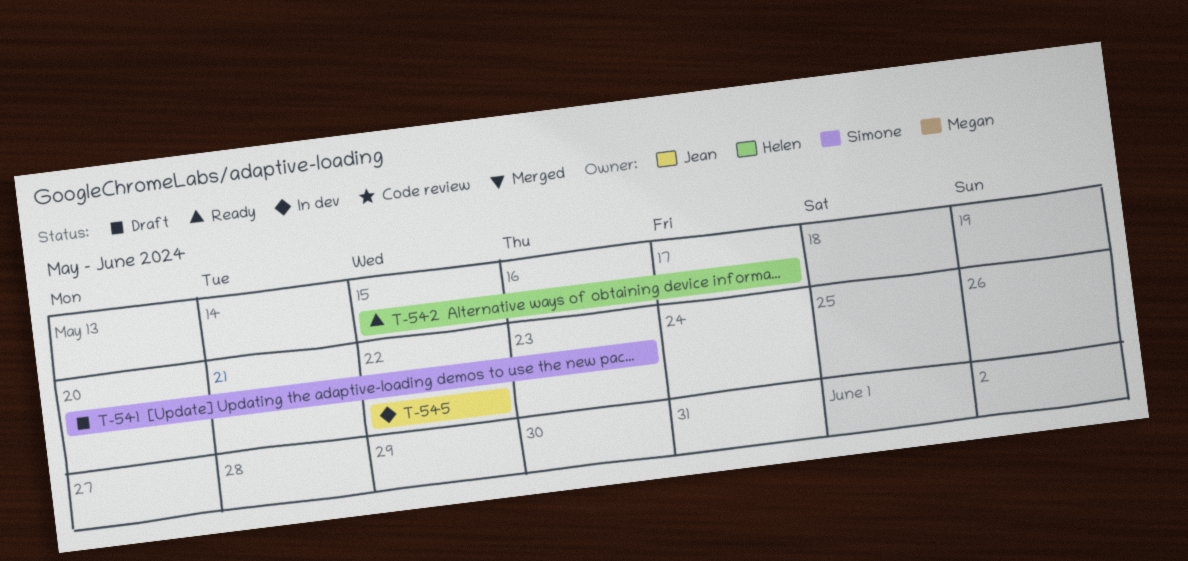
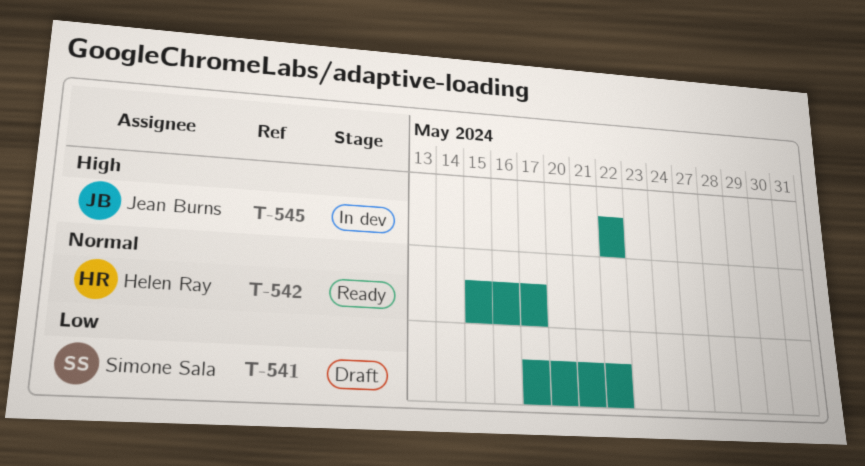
T-541, start: May 20 -> May 17
T-541, due: May 23 -> May 22

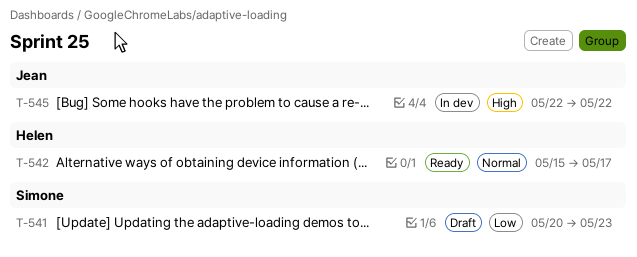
T-541, start: May 17 -> May 20
T-541, due: May 22 -> May 23

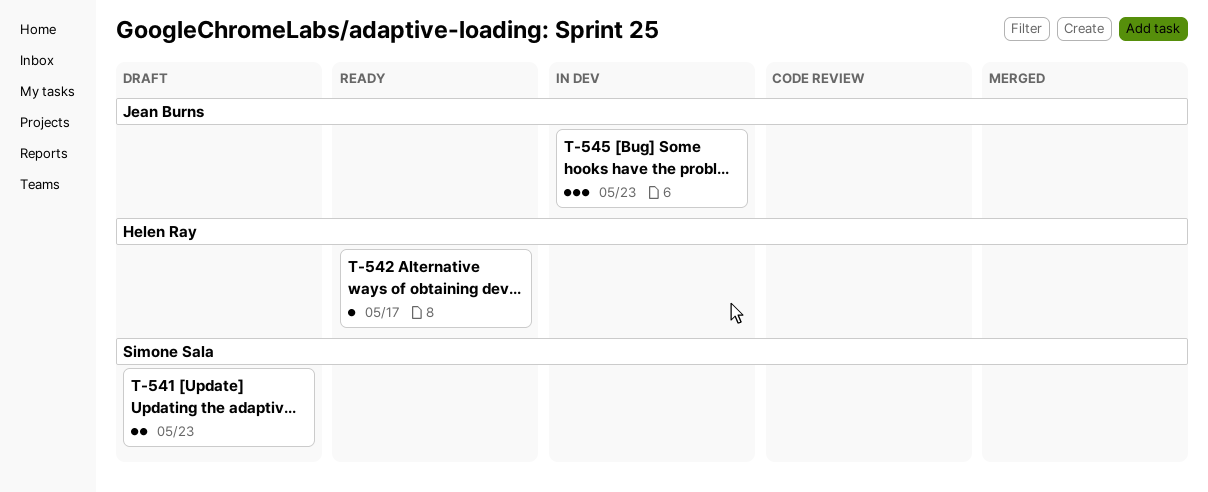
T-545, due: May 22 -> May 23

